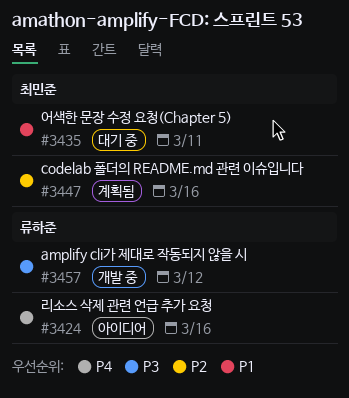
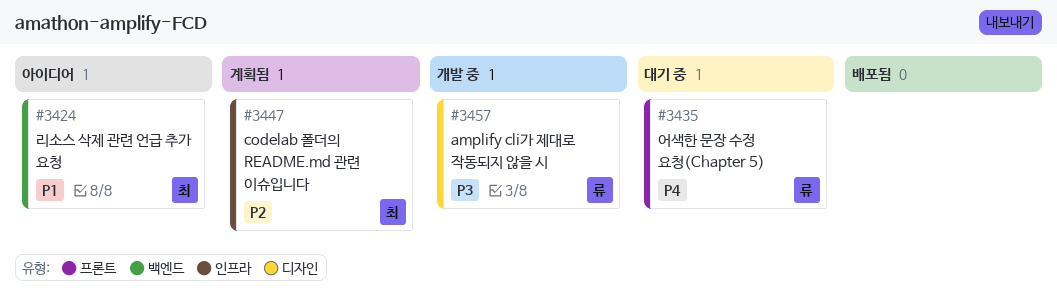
#3424, owner: 류하준 -> 최민준
#3424, priority: P4 -> P1
#3435, owner: 최민준 -> 류하준
#3435, priority: P1 -> P4

